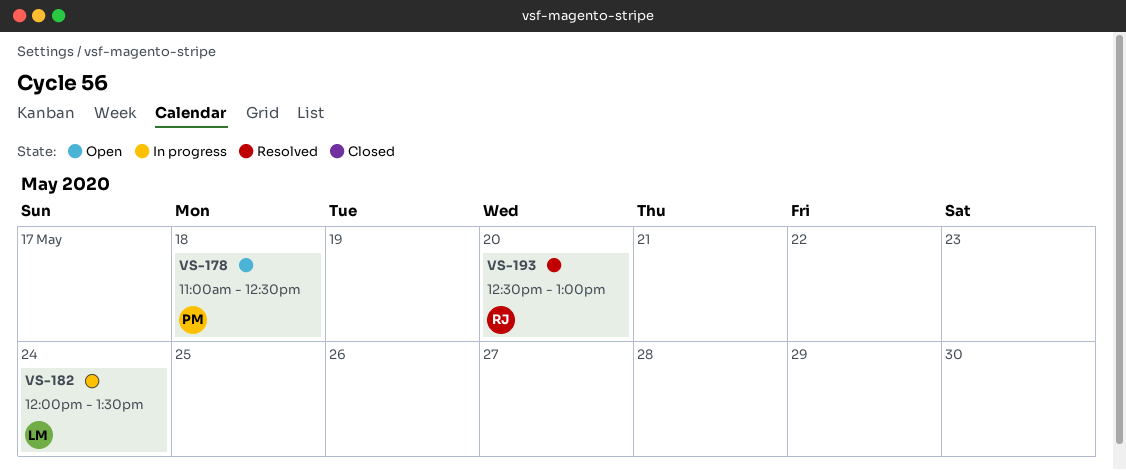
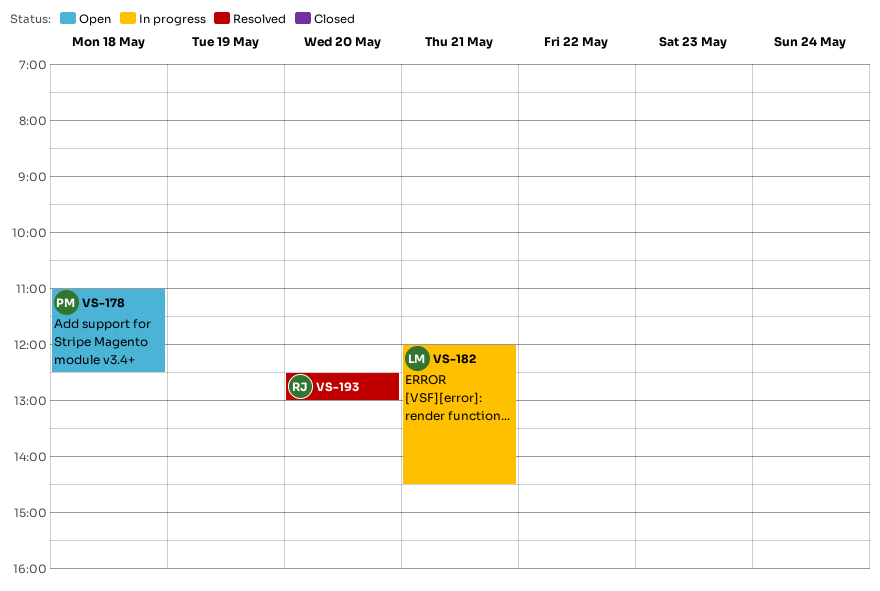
VS-182, day: May 24 -> May 21
VS-182, ends: 13:30 -> 14:30

